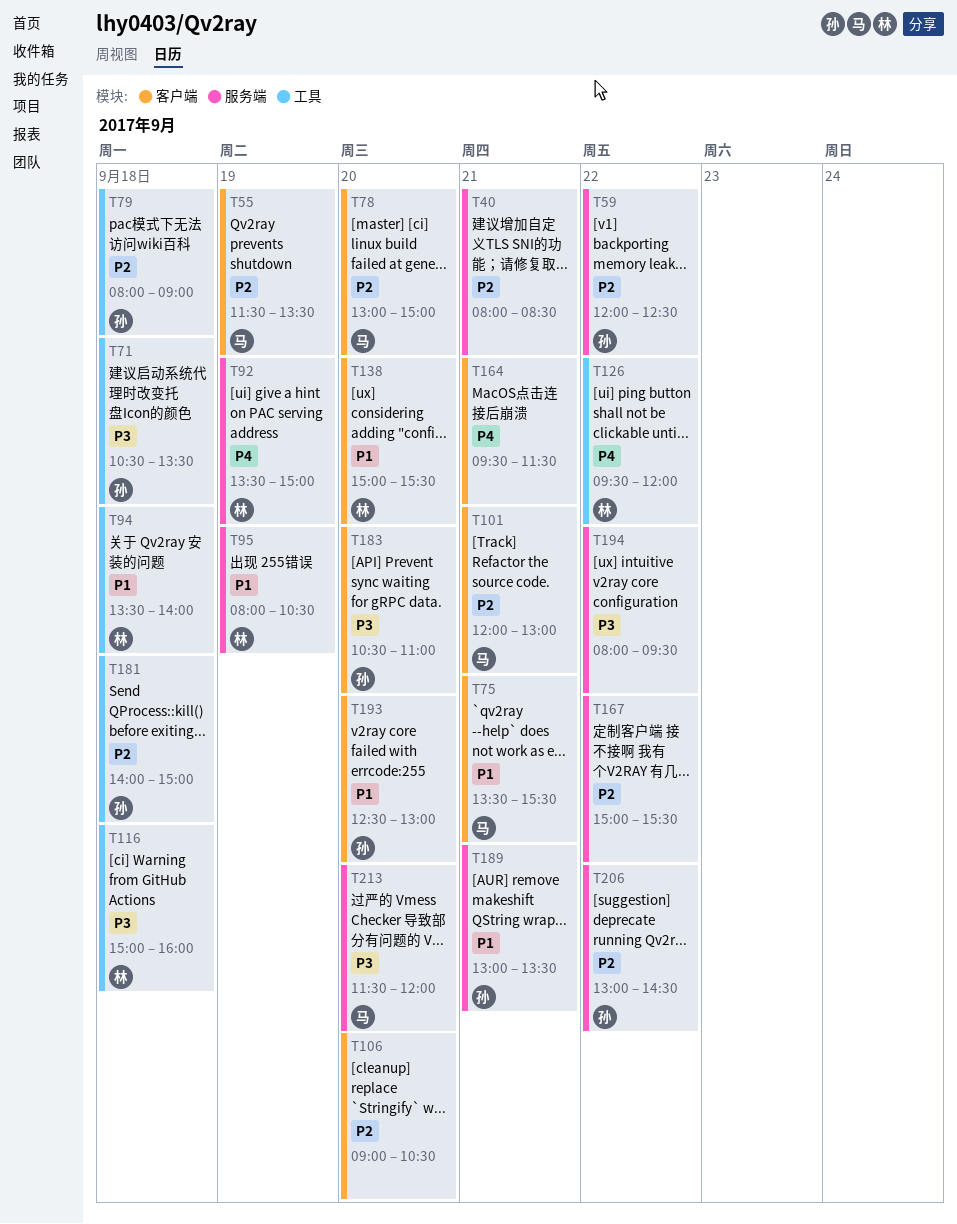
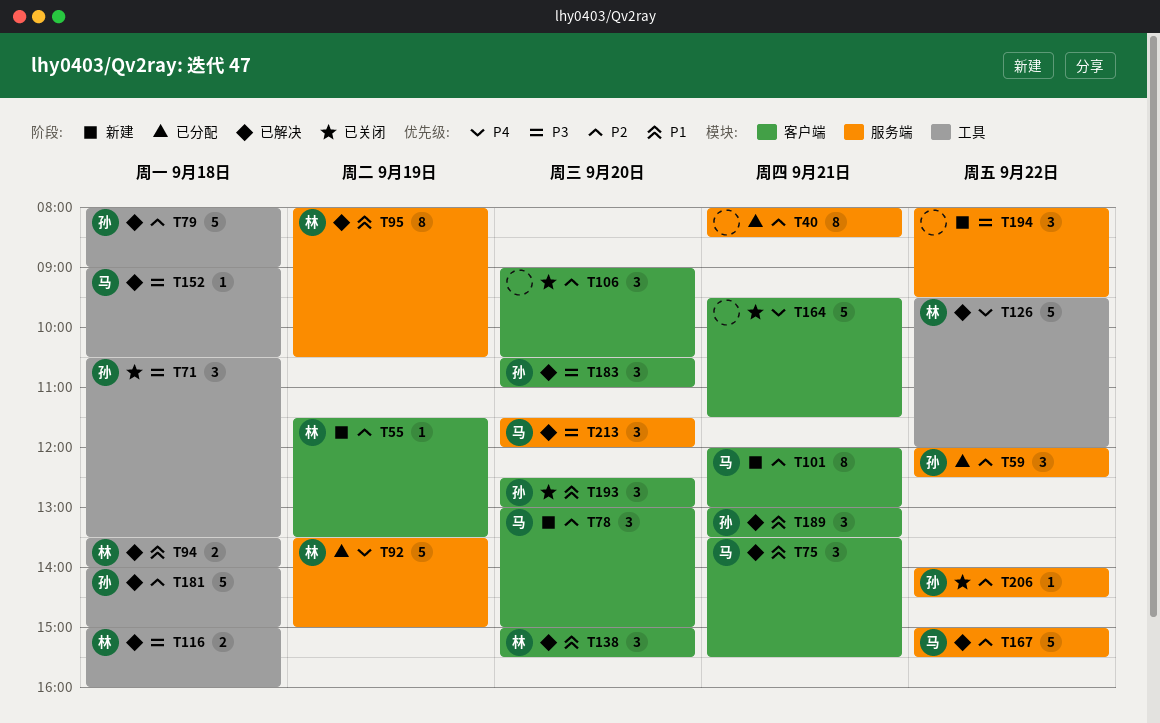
T55, owner: 马 -> 林
T152: none -> present
T167, owner: none -> 马
T189, label: 服务端 -> 客户端
T206, begins: 13:00 -> 14:00

